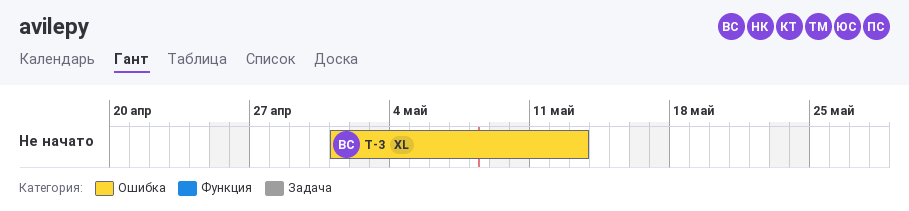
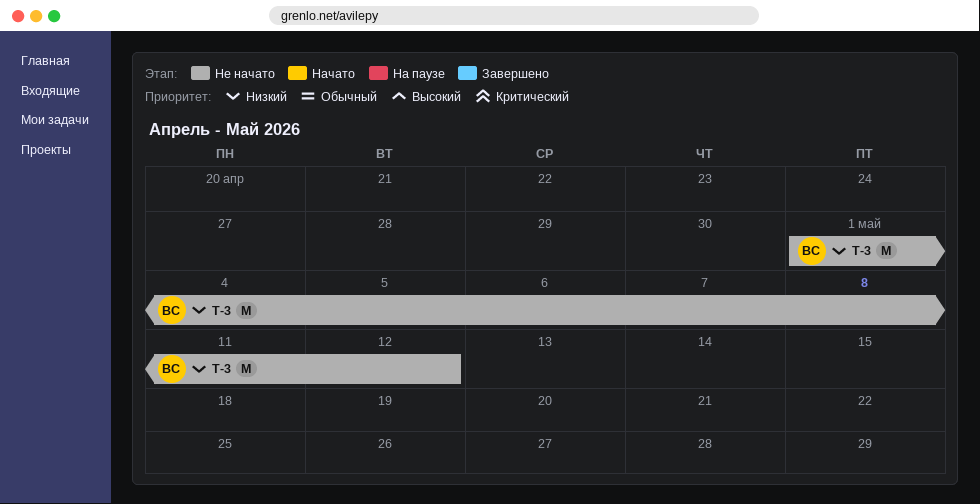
T-3, estimate: XL -> M
T-3, due: May 13 -> May 12

